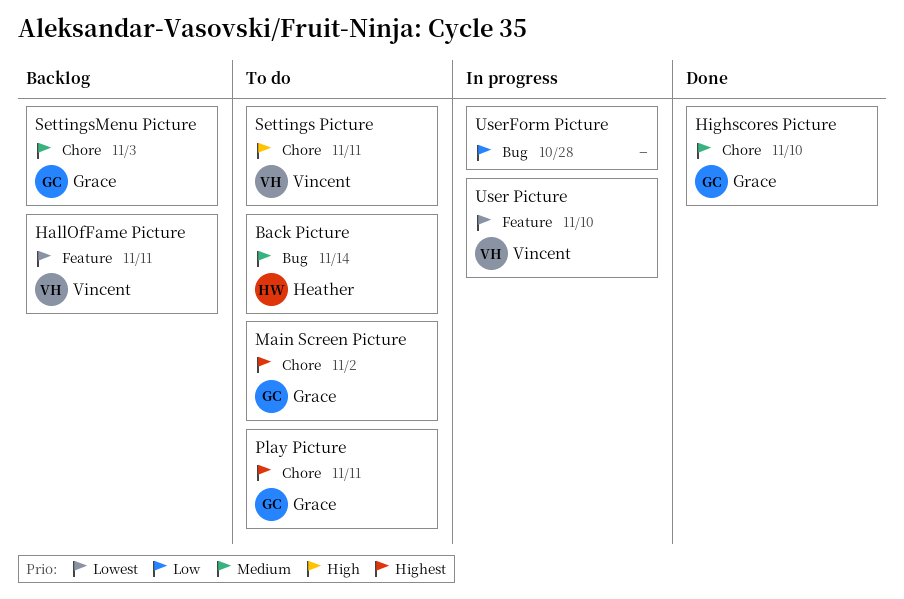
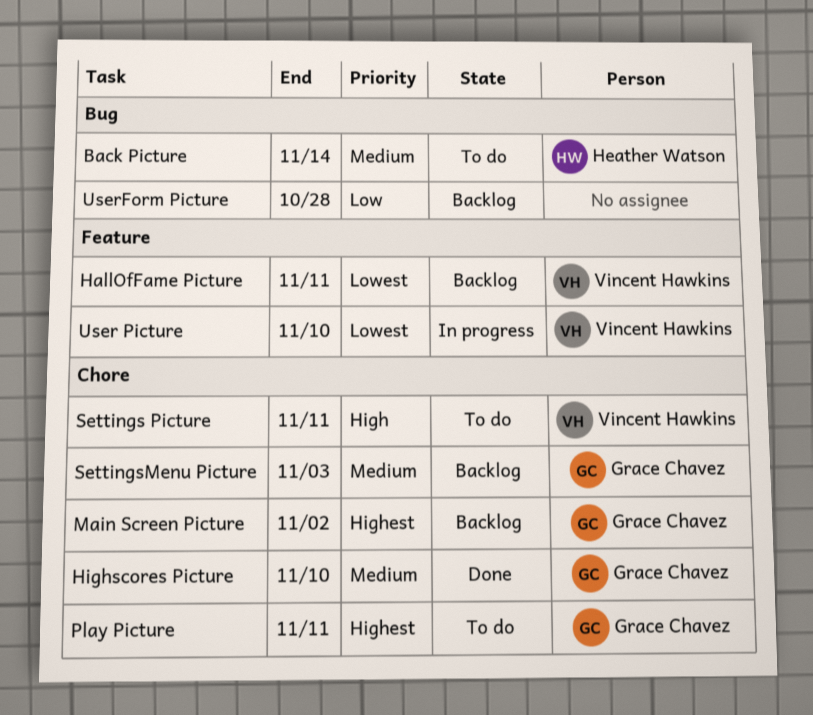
Main Screen Picture, status: To do -> Backlog
UserForm Picture, status: In progress -> Backlog

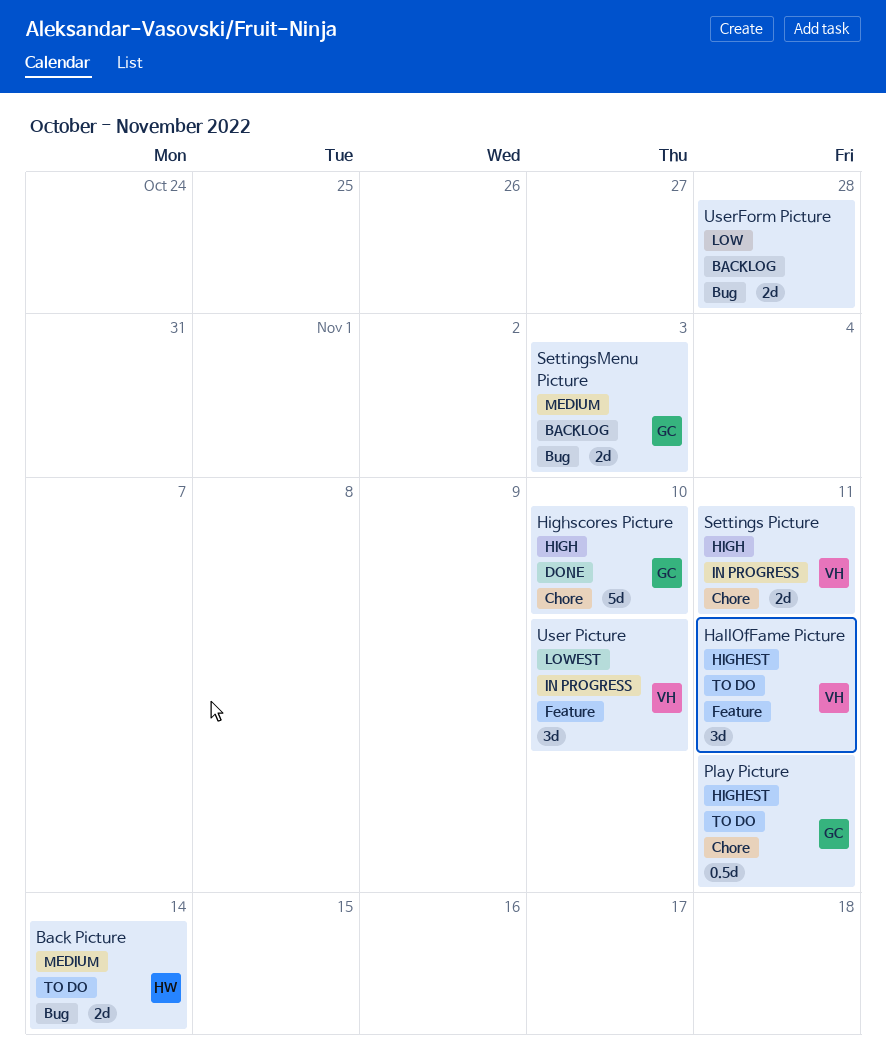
HallOfFame Picture, status: Backlog -> To do
HallOfFame Picture, priority: Lowest -> Highest
Highscores Picture, priority: Medium -> High
Main Screen Picture: present -> none
Settings Picture, status: To do -> In progress
SettingsMenu Picture, label: Chore -> Bug

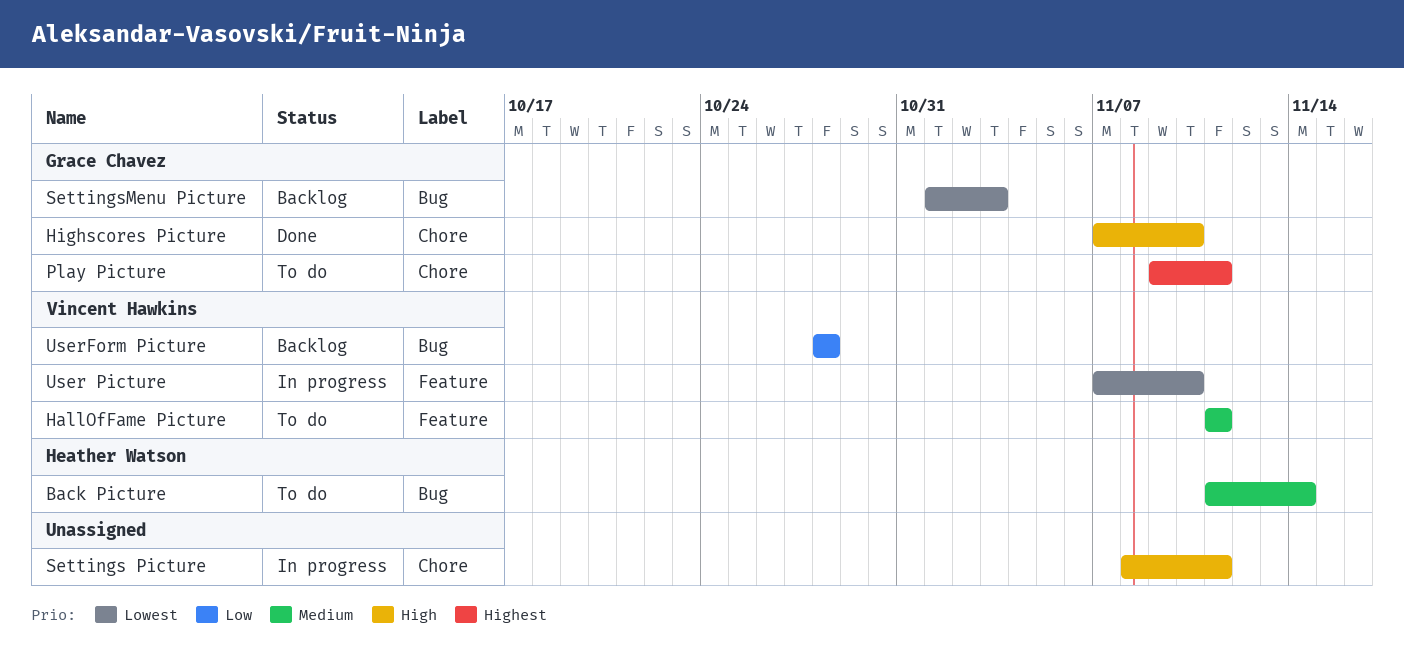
HallOfFame Picture, priority: Highest -> Medium
Settings Picture, owner: Vincent Hawkins -> none
SettingsMenu Picture, priority: Medium -> Lowest
UserForm Picture, owner: none -> Vincent Hawkins

